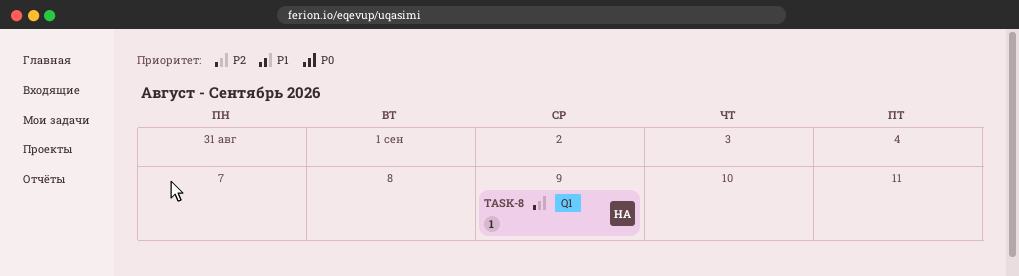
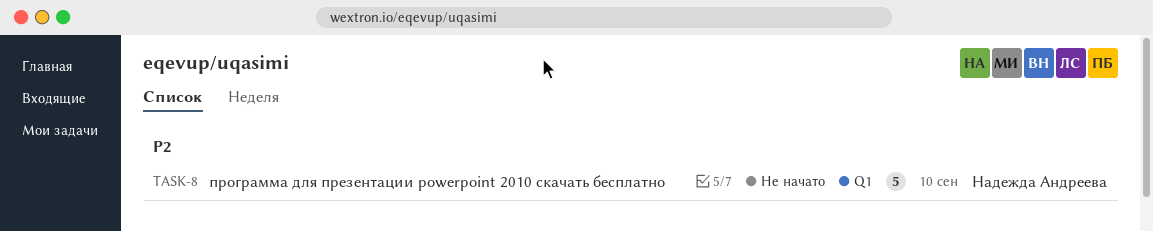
TASK-8, estimate: 1 -> 5
TASK-8, due: Sep 9 -> Sep 10

